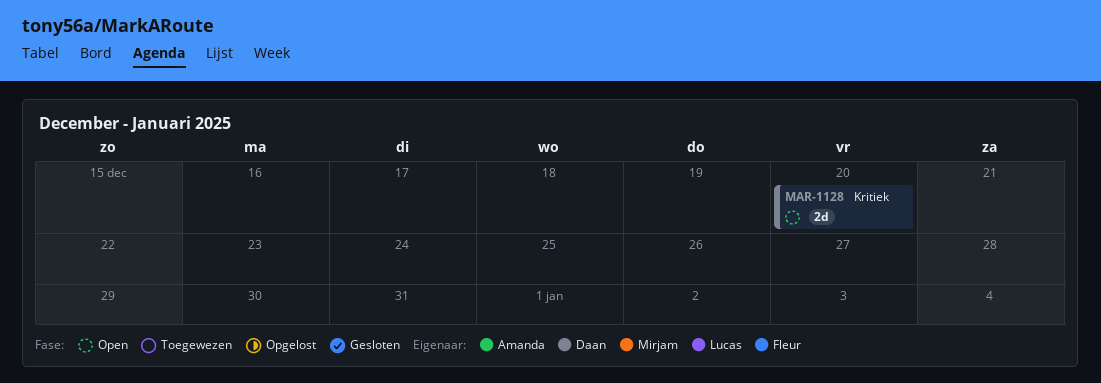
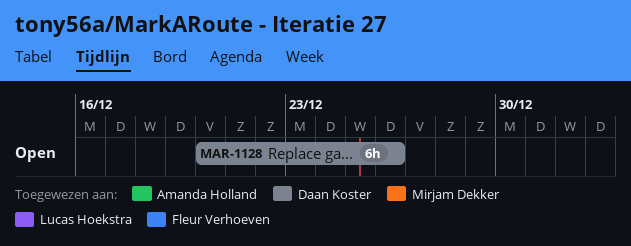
MAR-1128, estimate: 2d -> 6h
MAR-1128, due: Dec 20 -> Dec 26

